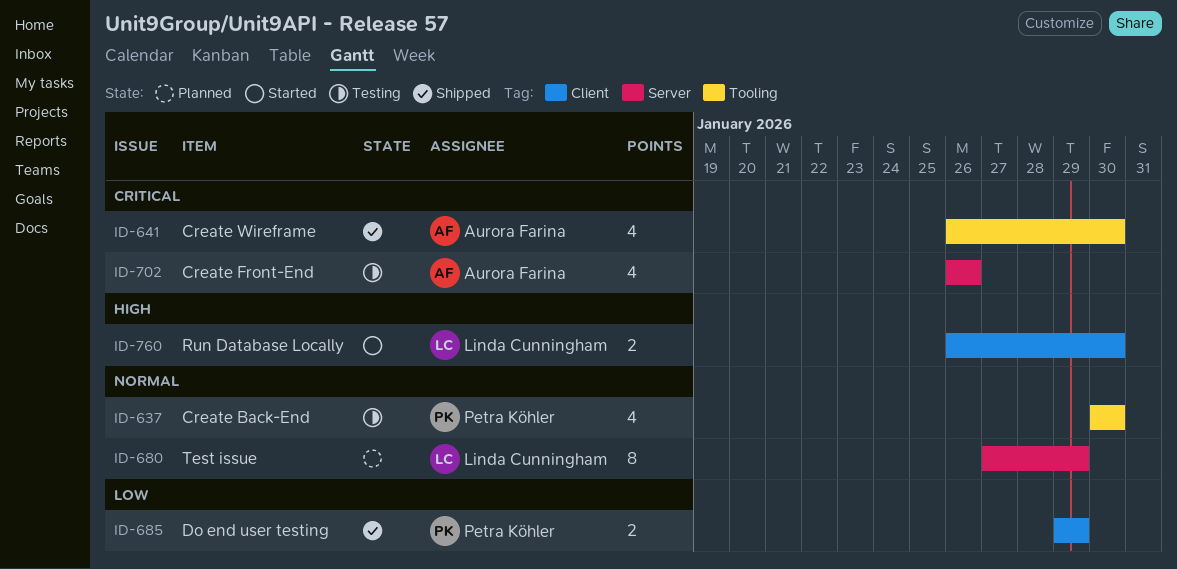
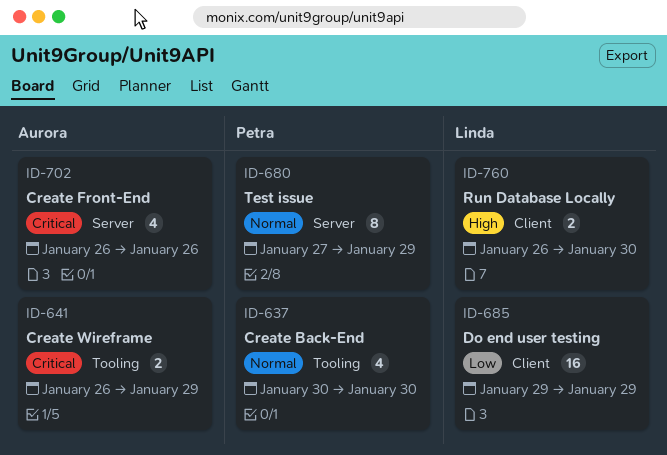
ID-641, estimate: 4 -> 2
ID-641, due: Jan 30 -> Jan 29
ID-680, owner: Linda Cunningham -> Petra Köhler
ID-685, owner: Petra Köhler -> Linda Cunningham
ID-685, estimate: 2 -> 16

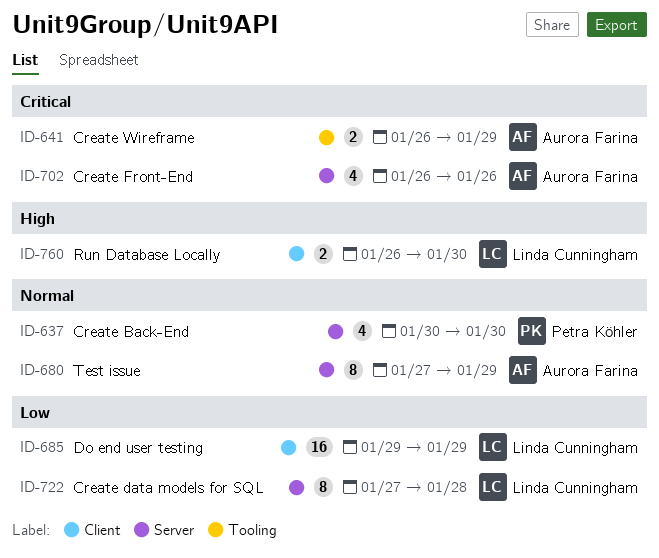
ID-637, label: Tooling -> Server
ID-680, owner: Petra Köhler -> Aurora Farina
ID-722: none -> present

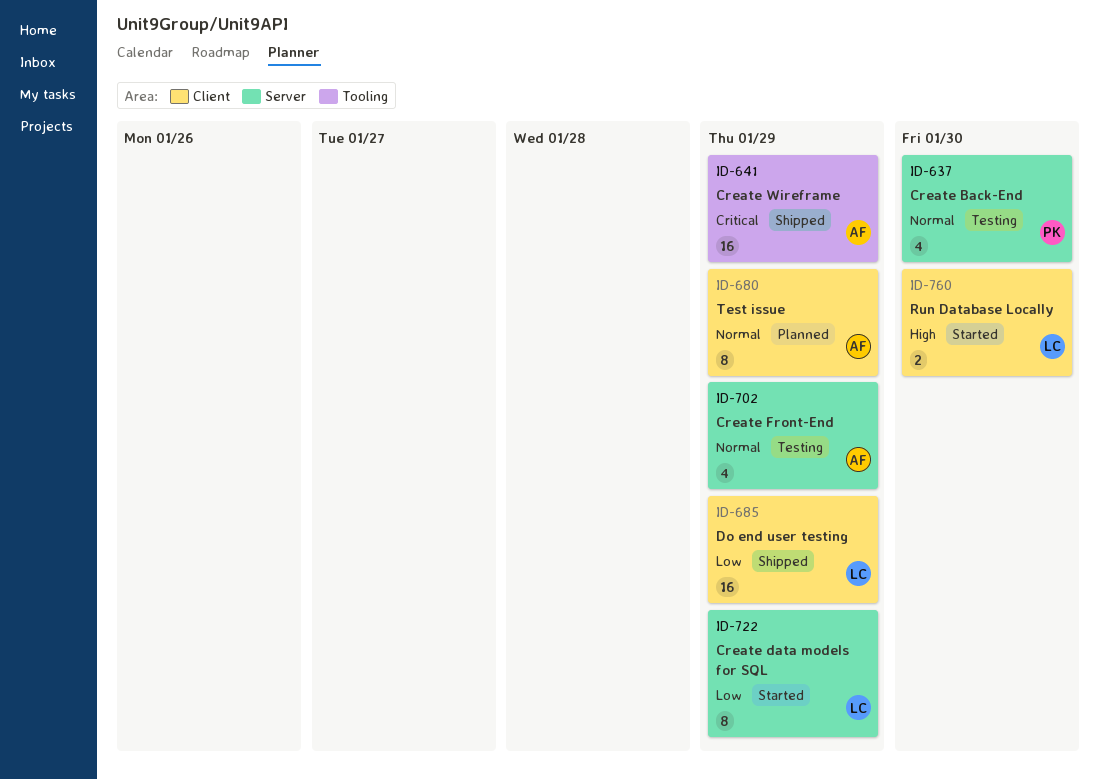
ID-641, estimate: 2 -> 16
ID-680, label: Server -> Client
ID-702, priority: Critical -> Normal
ID-702, due: Jan 26 -> Jan 29
ID-722, due: Jan 28 -> Jan 29

